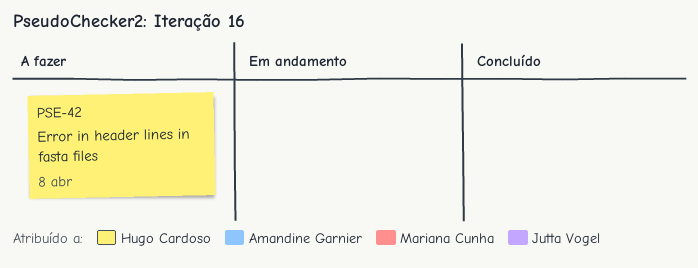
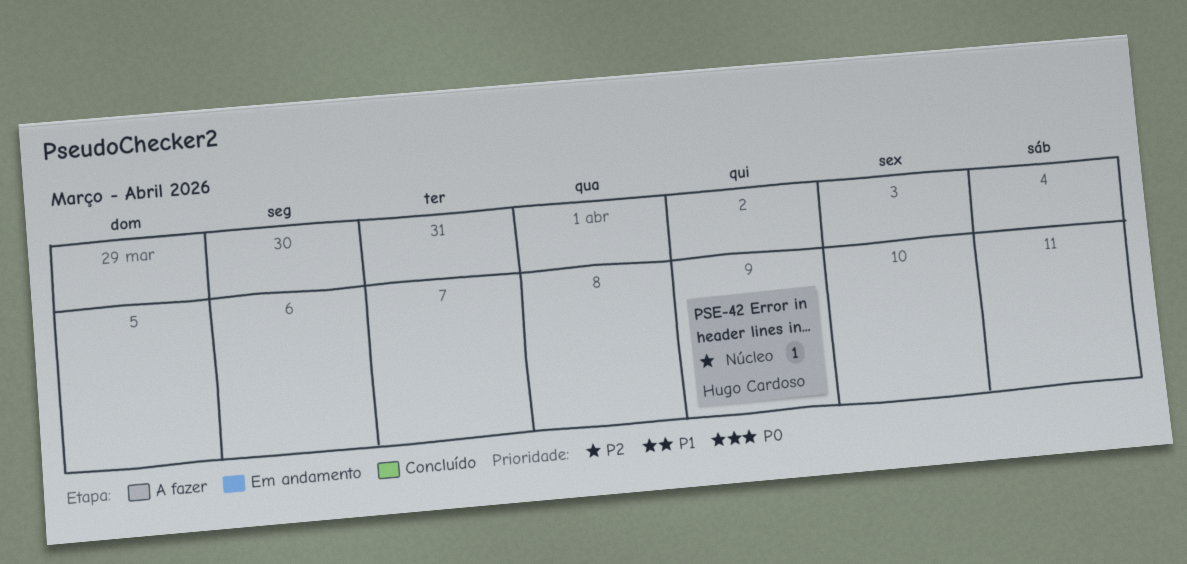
PSE-42, due: Apr 8 -> Apr 9

